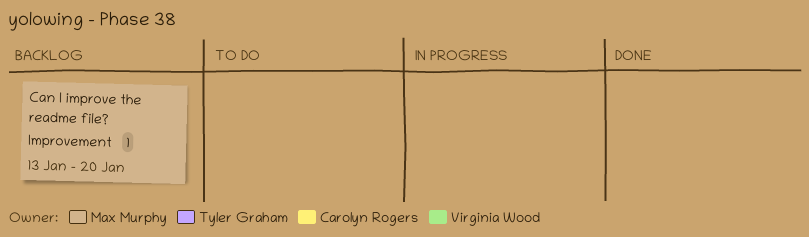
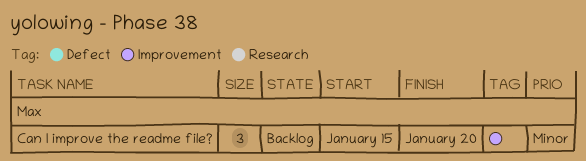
Can I improve the readme file?, estimate: 1 -> 3
Can I improve the readme file?, start: Jan 13 -> Jan 15

